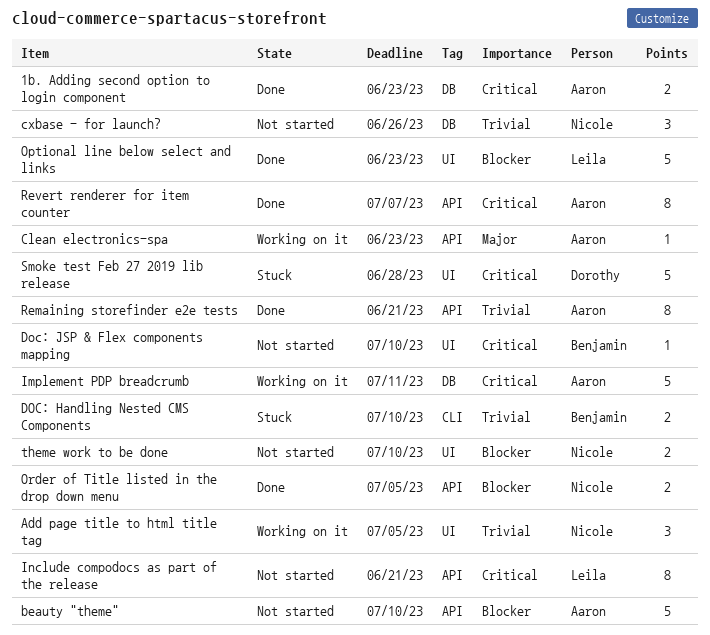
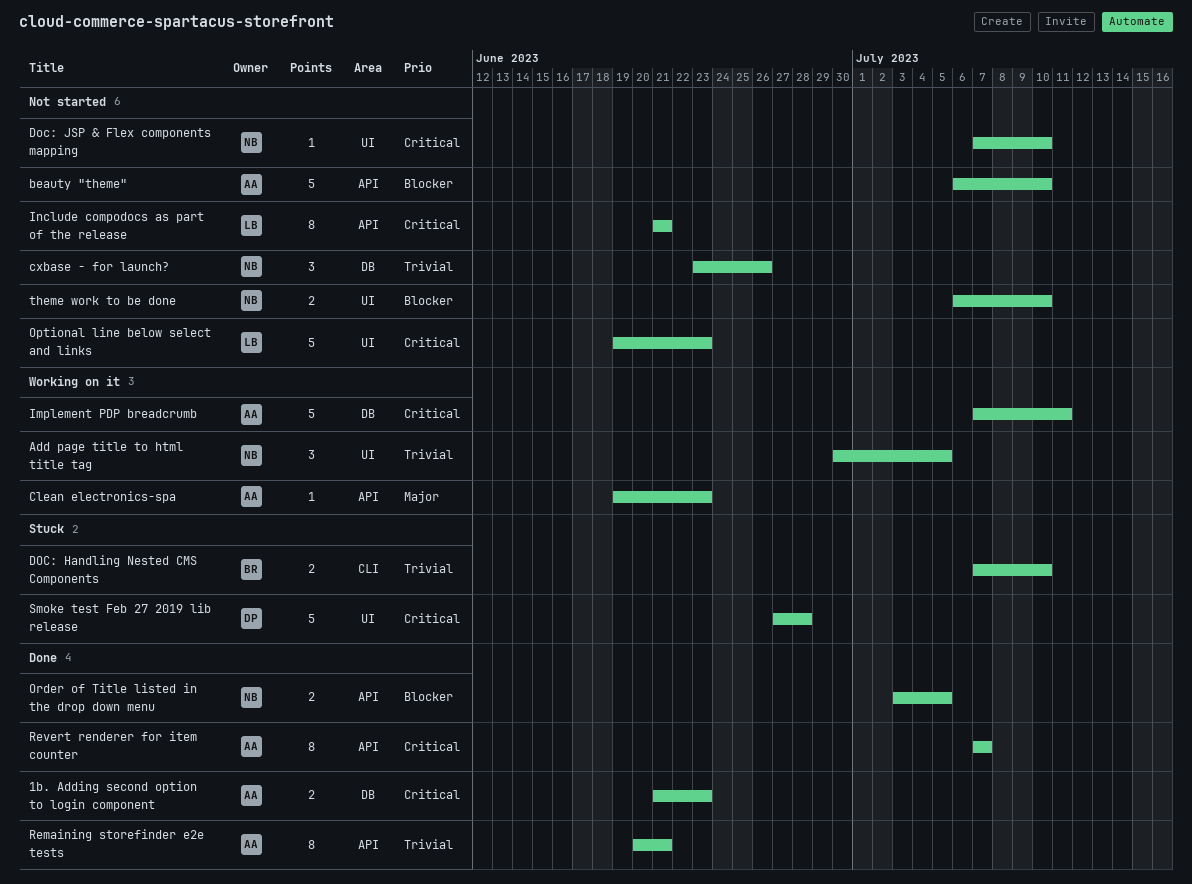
Doc: JSP & Flex components mapping, owner: Benjamin -> Nicole
Optional line below select and links, status: Done -> Not started
Optional line below select and links, priority: Blocker -> Critical

